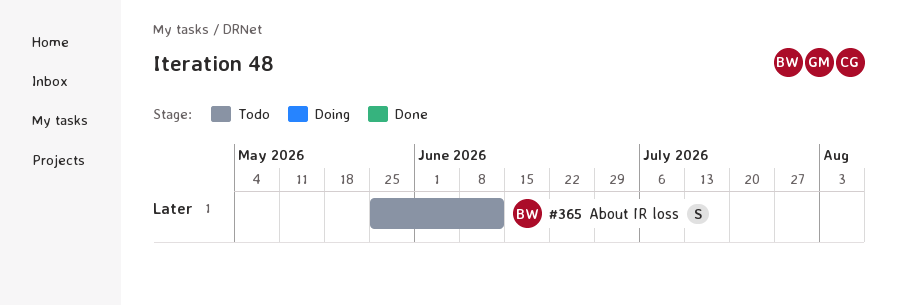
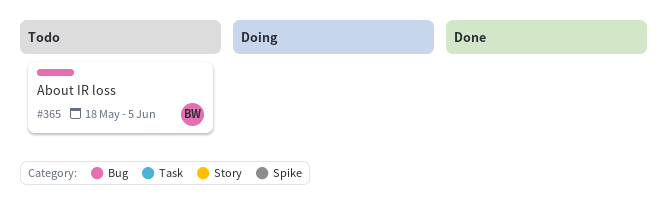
#365, start: May 25 -> May 18
#365, due: Jun 12 -> Jun 5

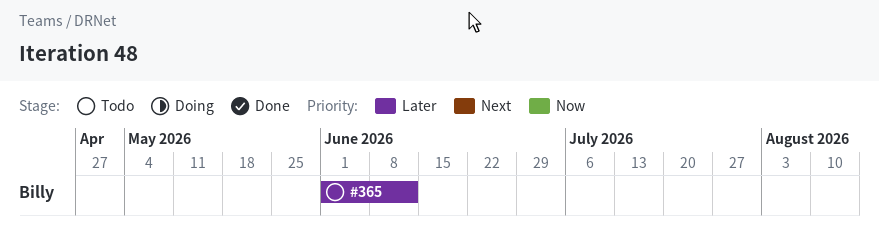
#365, start: May 18 -> Jun 1
#365, due: Jun 5 -> Jun 12

